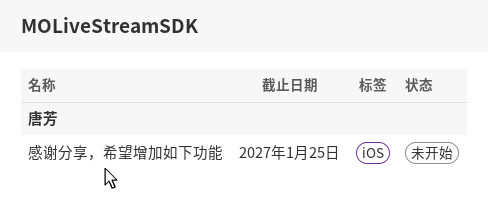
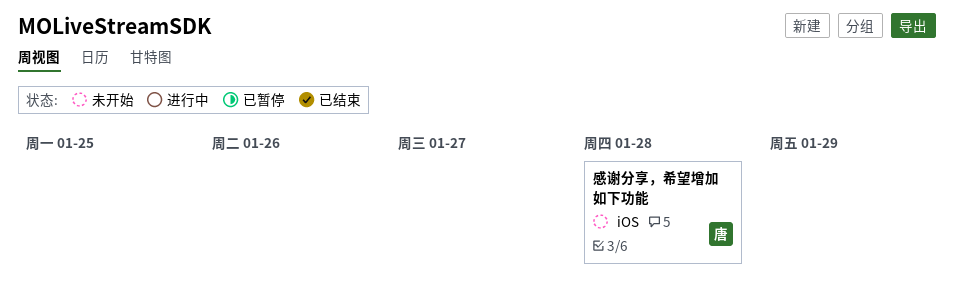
感谢分享，希望增加如下功能, due: Jan 25 -> Jan 28

